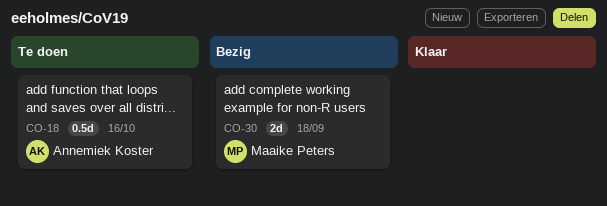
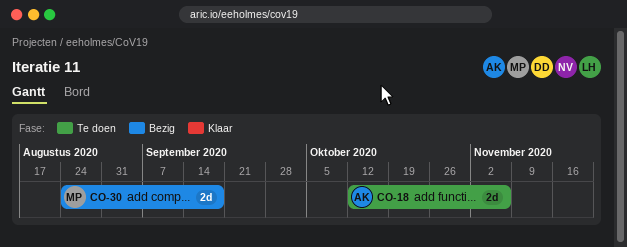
CO-18, estimate: 0.5d -> 2d
CO-18, due: Oct 16 -> Nov 6

